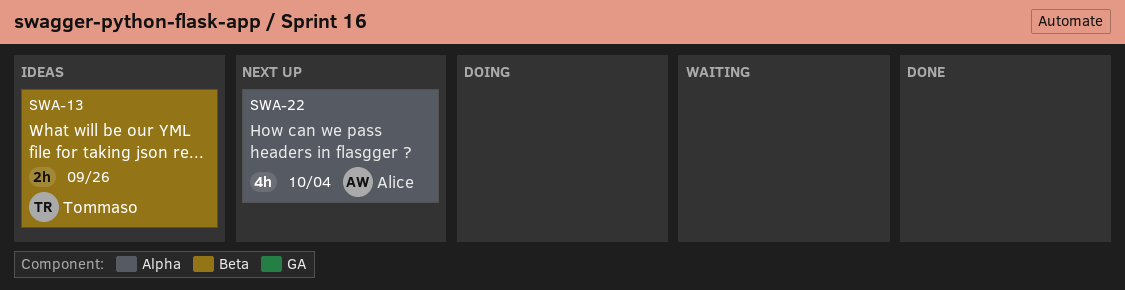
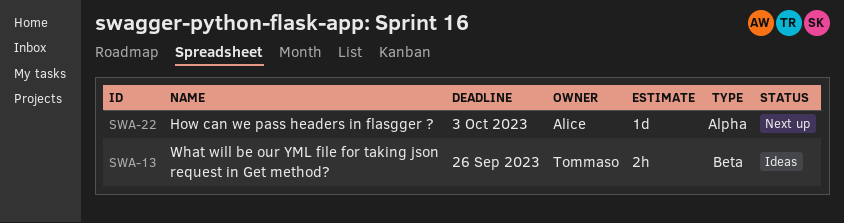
SWA-22, estimate: 4h -> 1d
SWA-22, due: Oct 4 -> Oct 3

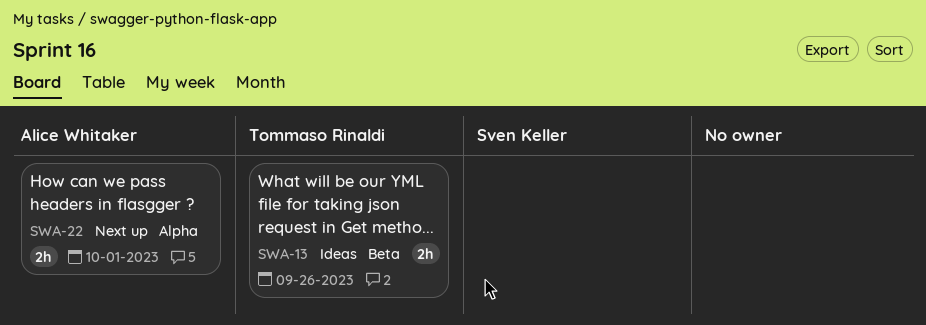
SWA-22, estimate: 1d -> 2h
SWA-22, due: Oct 3 -> Oct 1

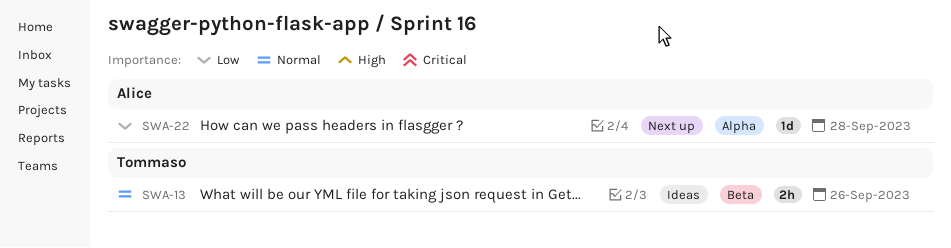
SWA-22, estimate: 2h -> 1d
SWA-22, due: Oct 1 -> Sep 28

